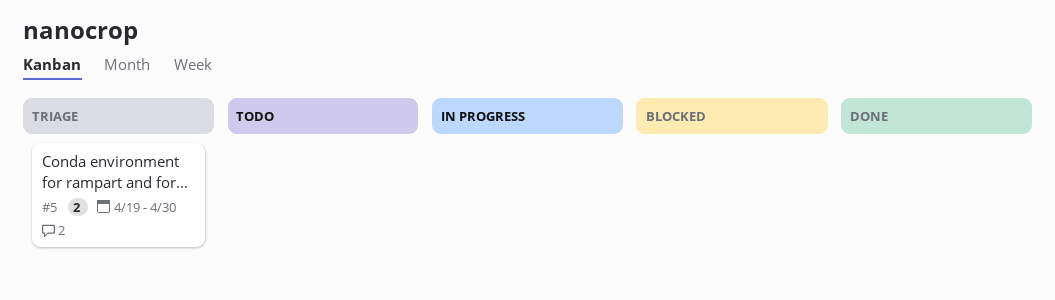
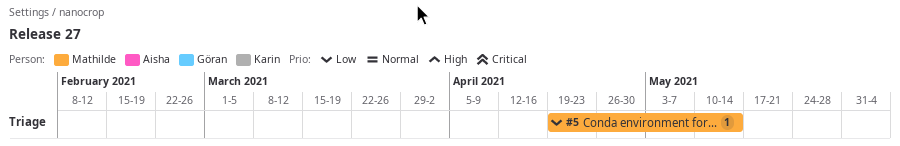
#5, estimate: 2 -> 1
#5, due: Apr 30 -> May 14

